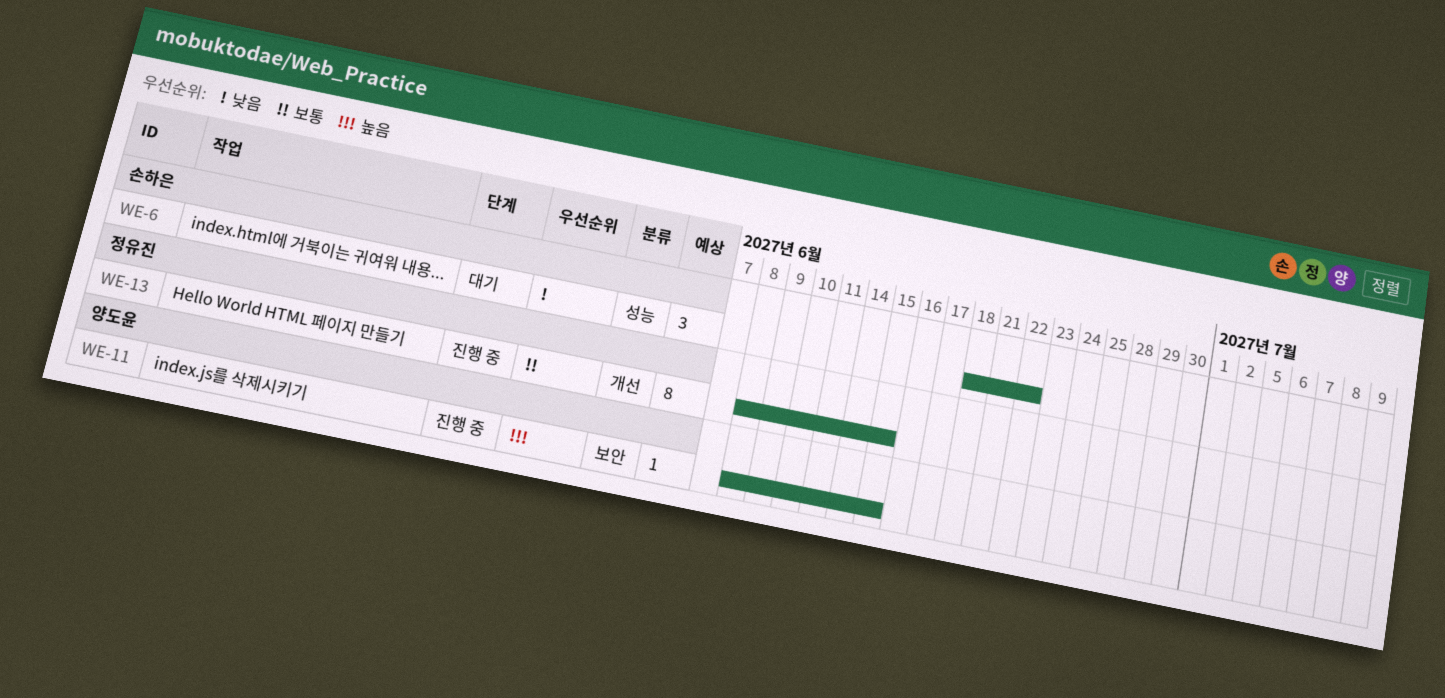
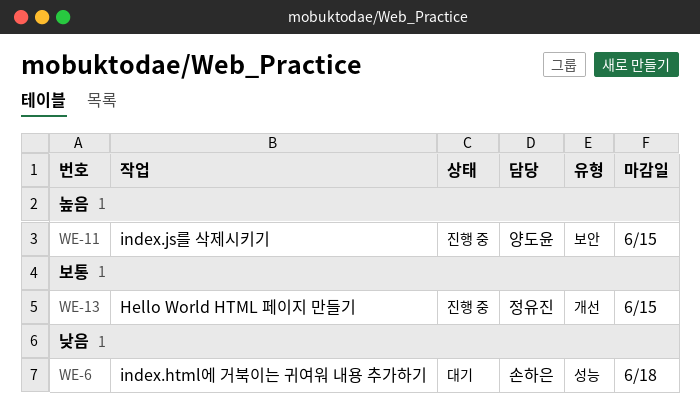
WE-6, due: Jun 22 -> Jun 18

